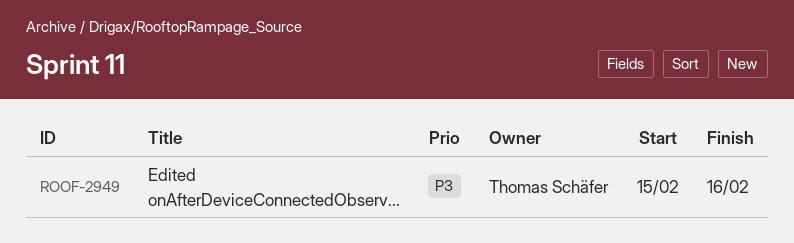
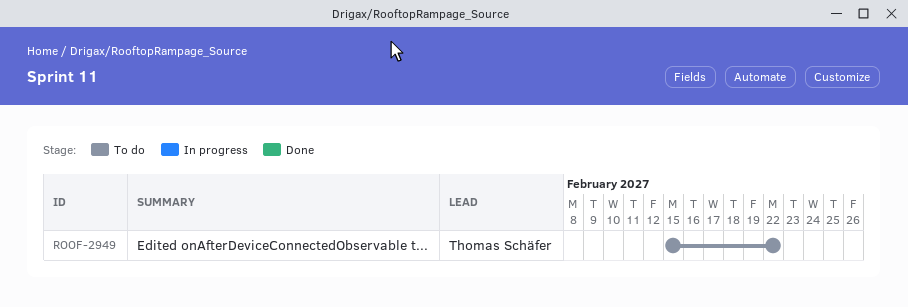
ROOF-2949, due: Feb 16 -> Feb 22

